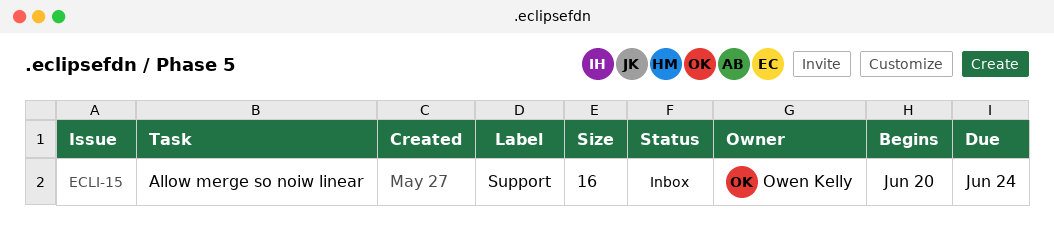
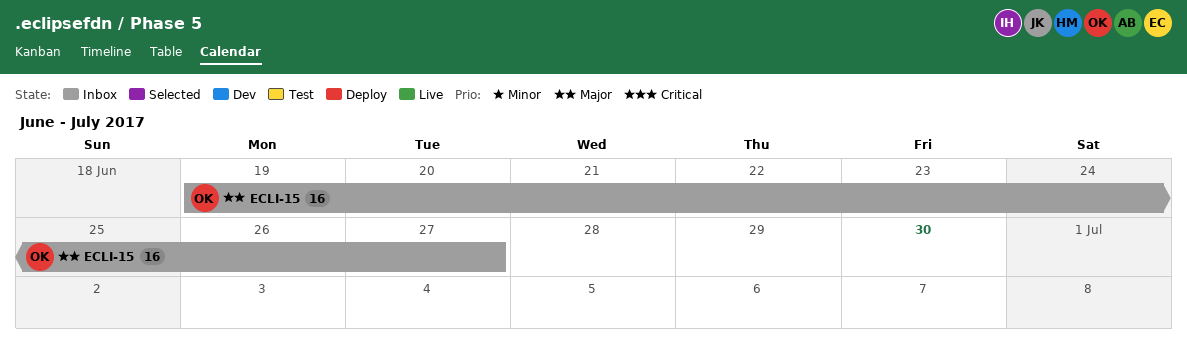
ECLI-15, start: Jun 20 -> Jun 19
ECLI-15, due: Jun 24 -> Jun 27

